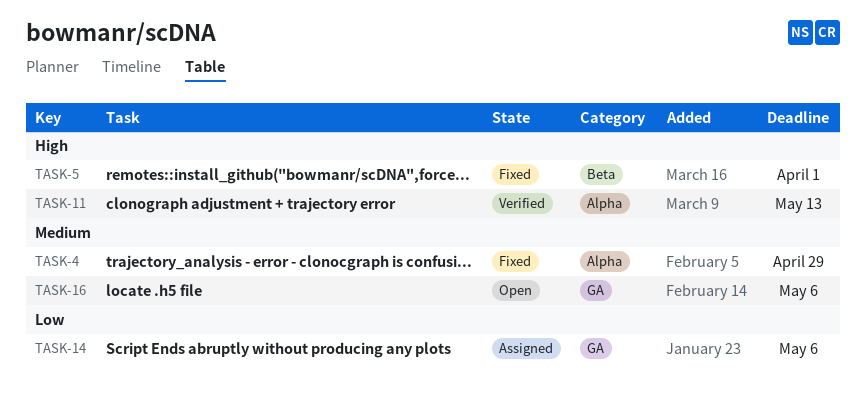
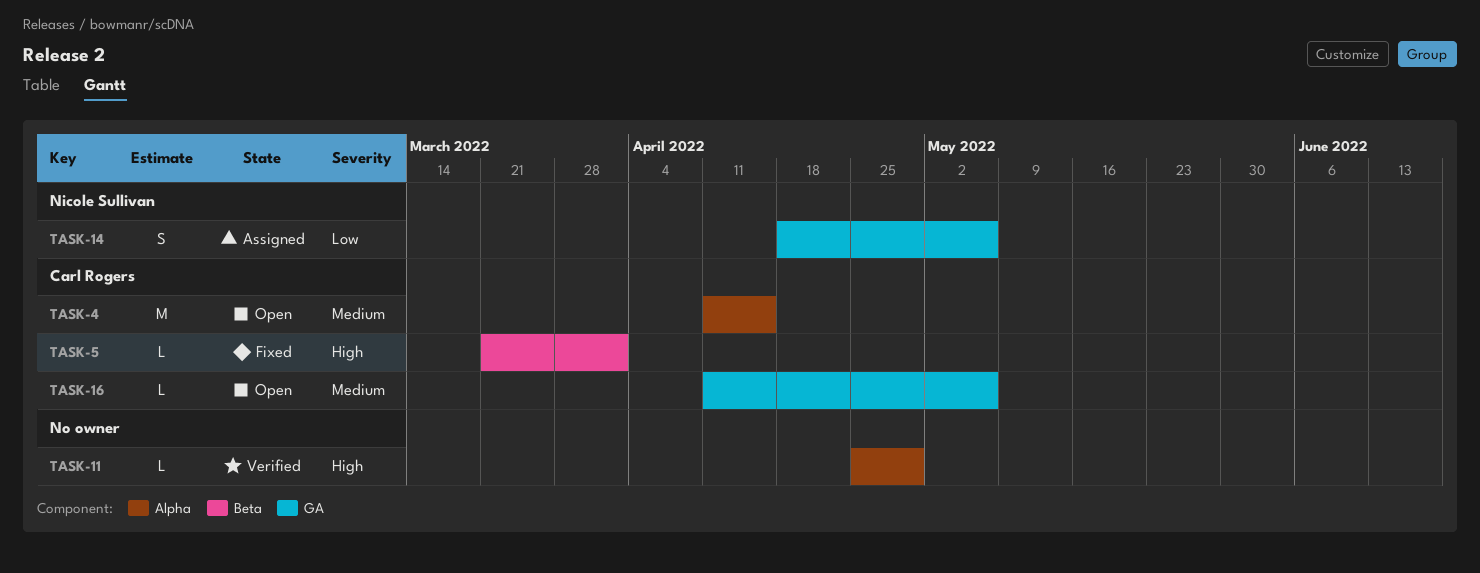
TASK-4, status: Fixed -> Open
TASK-4, due: Apr 29 -> Apr 15
TASK-11, due: May 13 -> Apr 29

